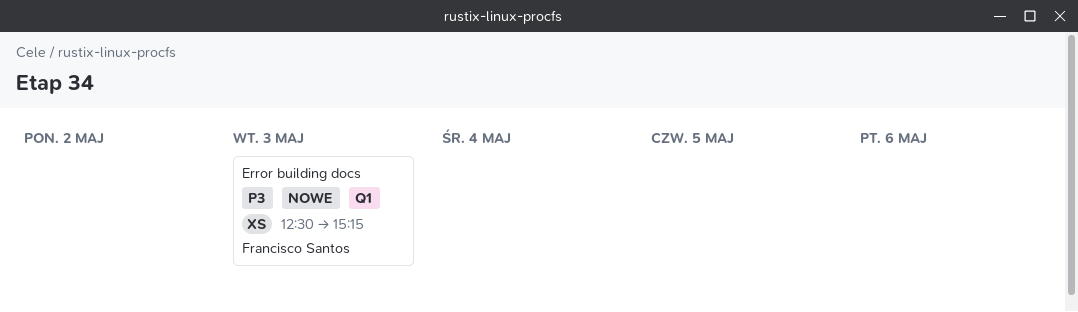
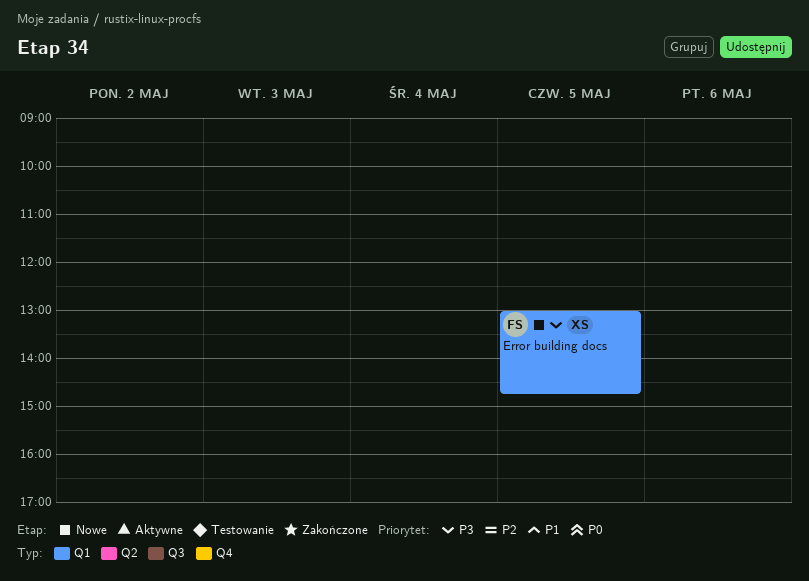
Error building docs, day: May 3 -> May 5
Error building docs, begins: 12:30 -> 13:00
Error building docs, ends: 15:15 -> 14:45

